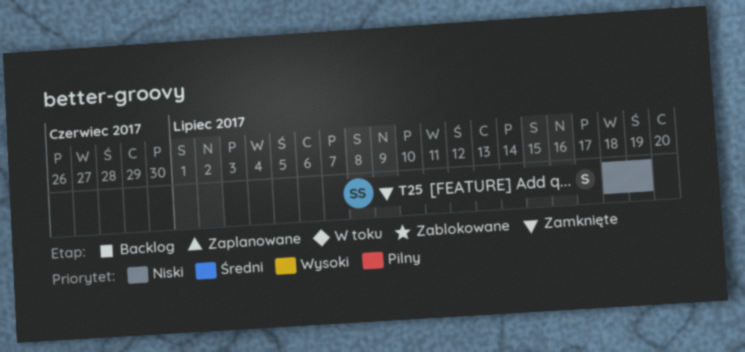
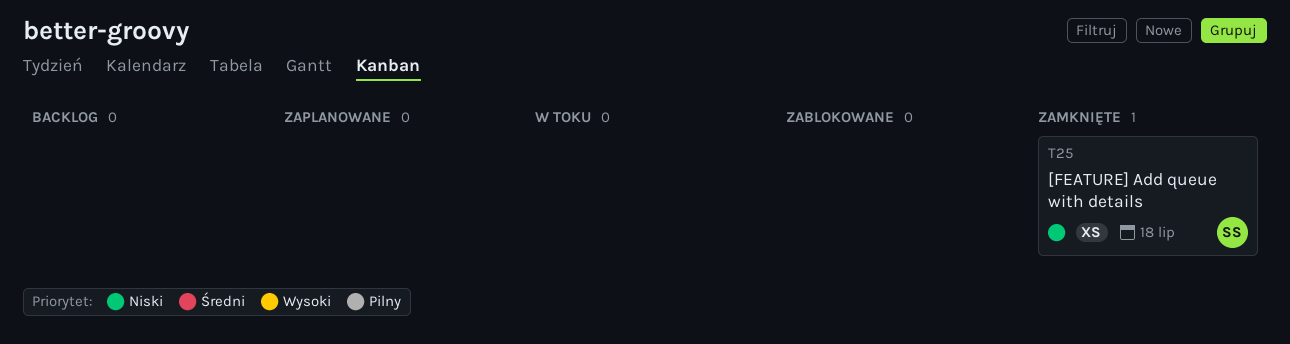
T25, estimate: S -> XS
T25, due: Jul 19 -> Jul 18

